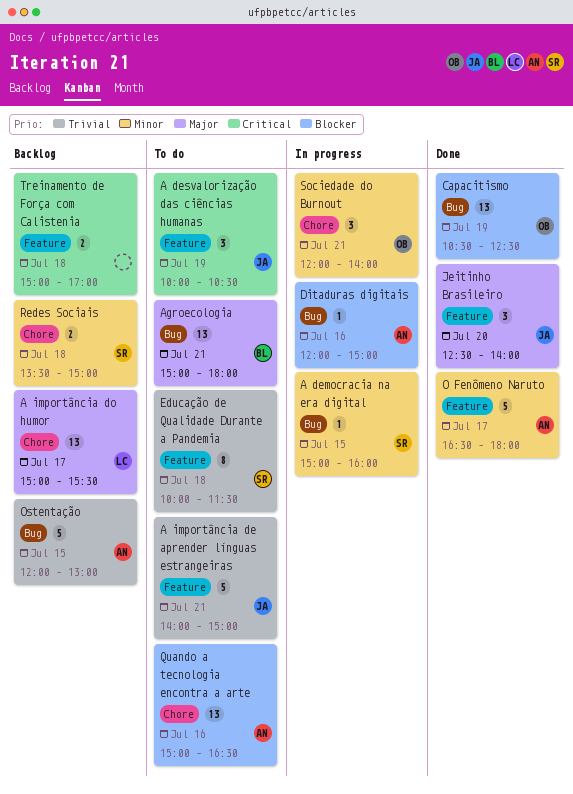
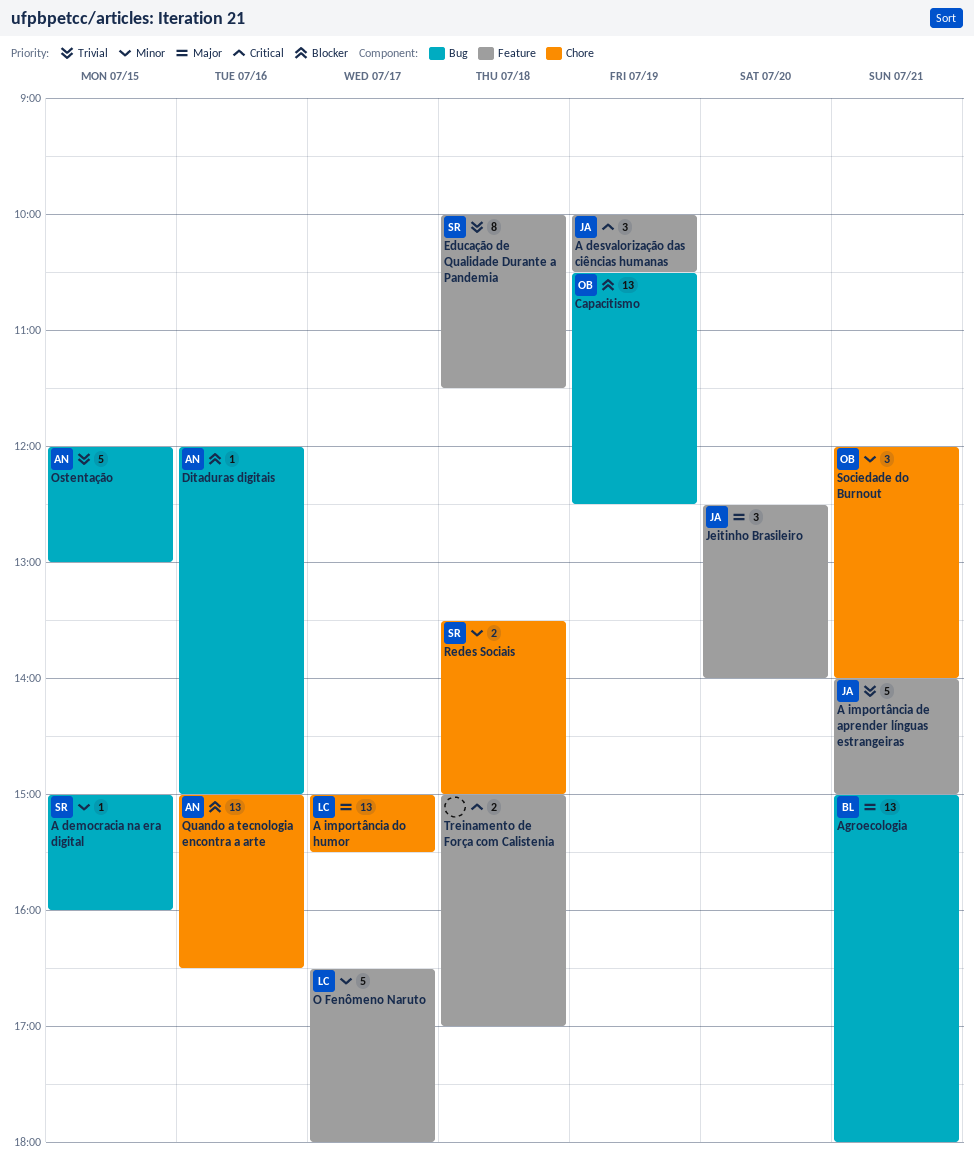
O Fenômeno Naruto, owner: AN -> LC

